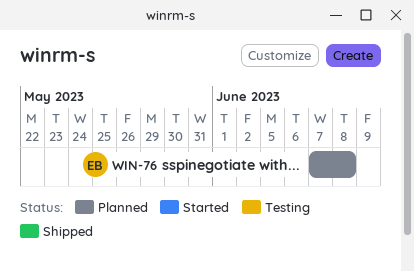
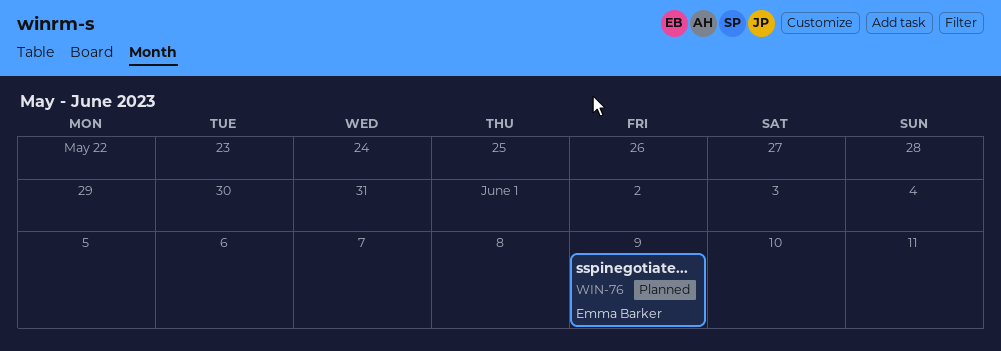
WIN-76, due: Jun 8 -> Jun 9

